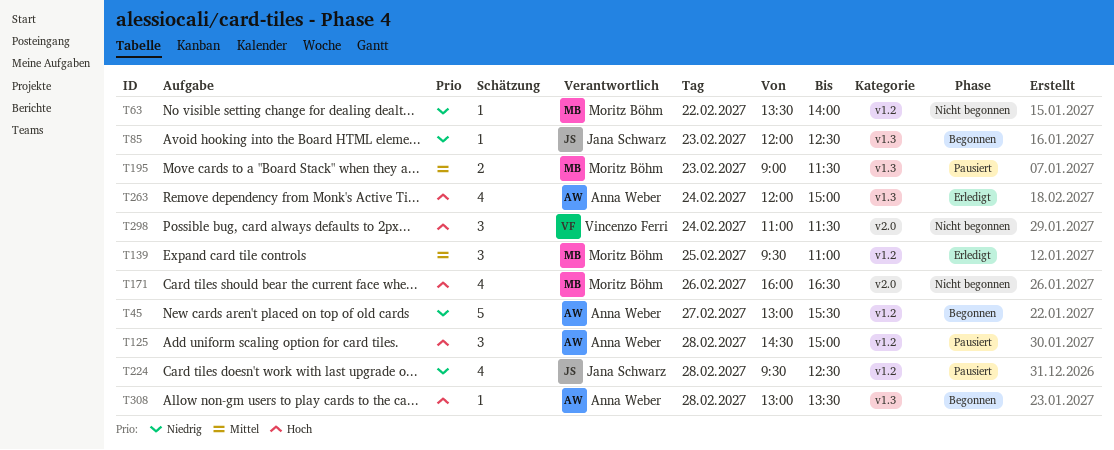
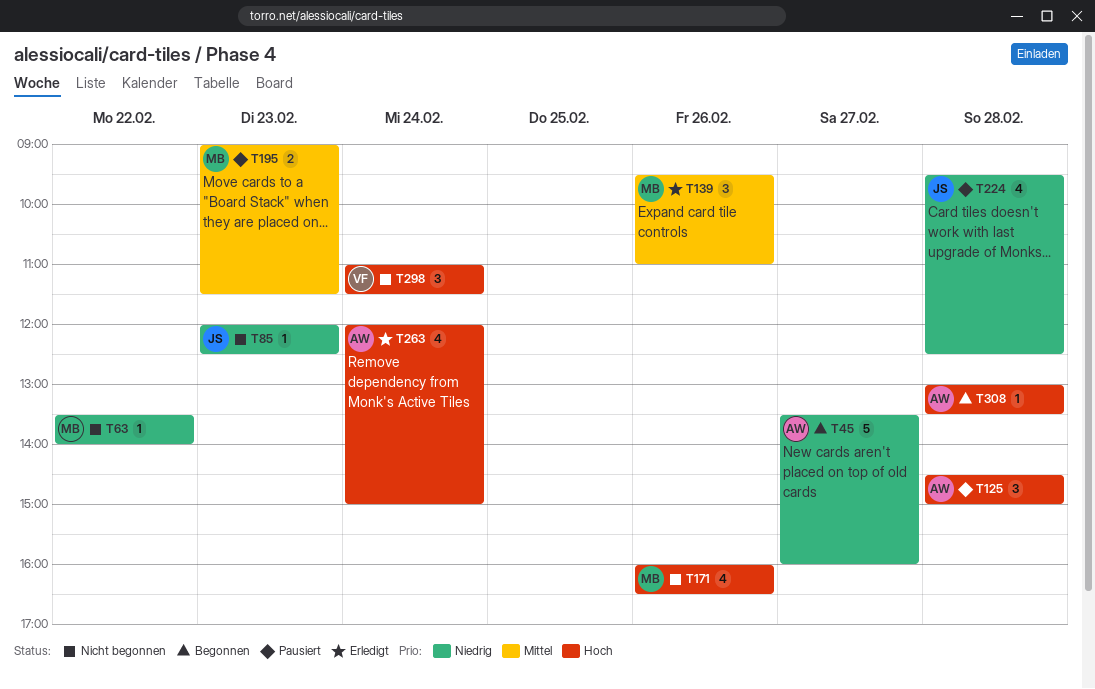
T45, begins: 13:00 -> 13:30
T45, ends: 15:30 -> 16:00
T85, status: Begonnen -> Nicht begonnen
T139, day: Feb 25 -> Feb 26

